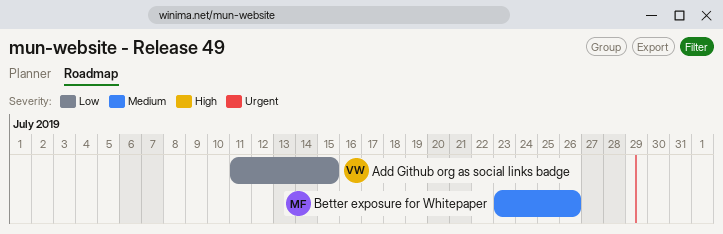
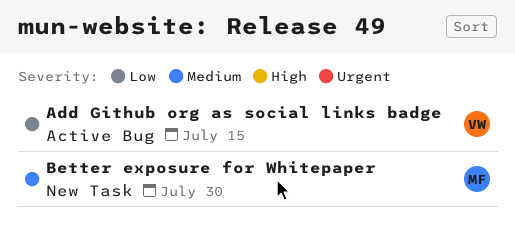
Better exposure for Whitepaper, due: Jul 26 -> Jul 30

